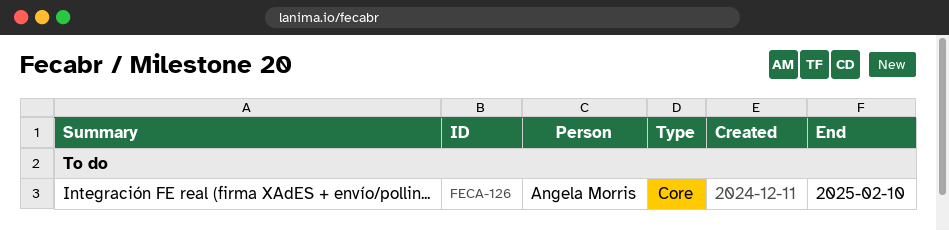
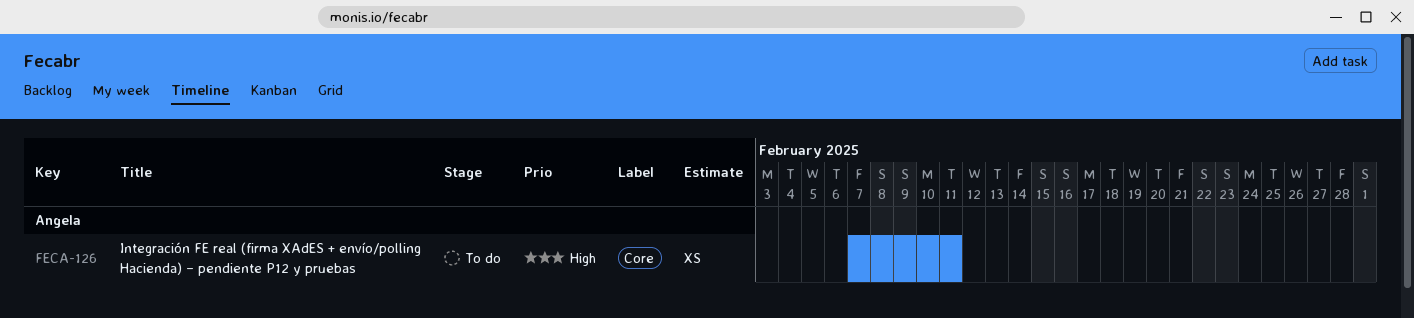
FECA-126, due: Feb 10 -> Feb 11

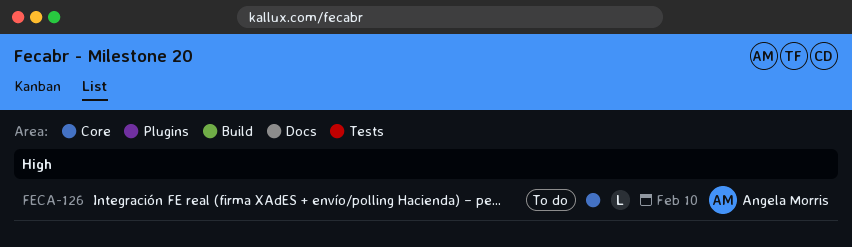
FECA-126, estimate: XS -> L
FECA-126, due: Feb 11 -> Feb 10

